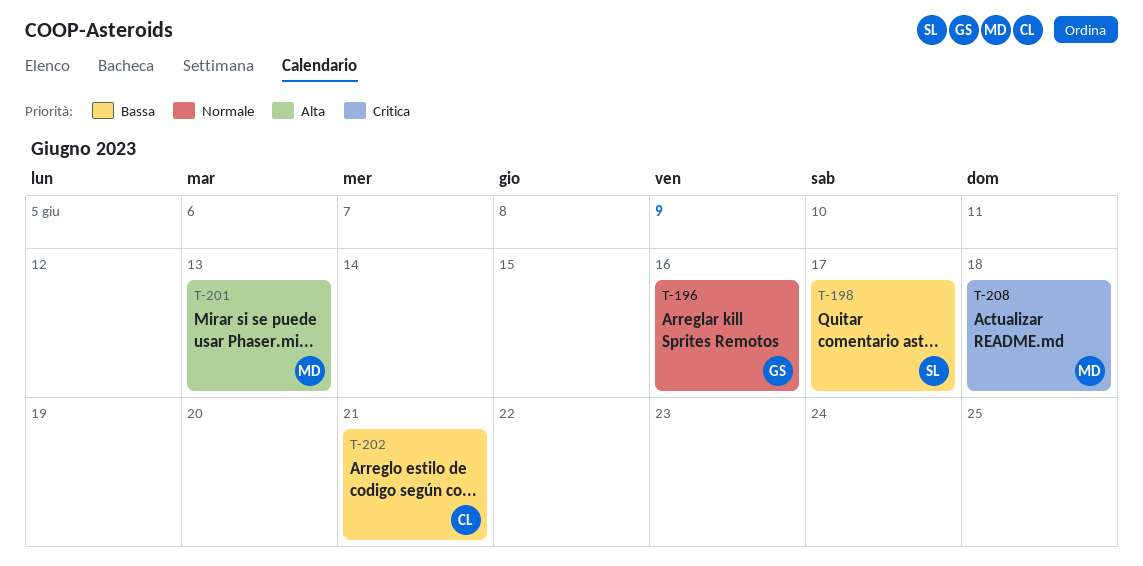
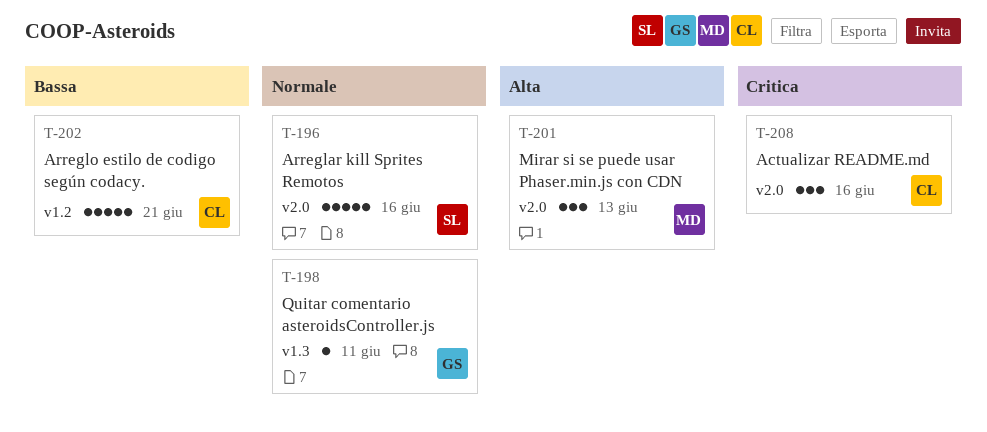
T-196, owner: GS -> SL
T-198, owner: SL -> GS
T-198, priority: Bassa -> Normale
T-198, due: Jun 17 -> Jun 11
T-208, owner: MD -> CL
T-208, due: Jun 18 -> Jun 16

